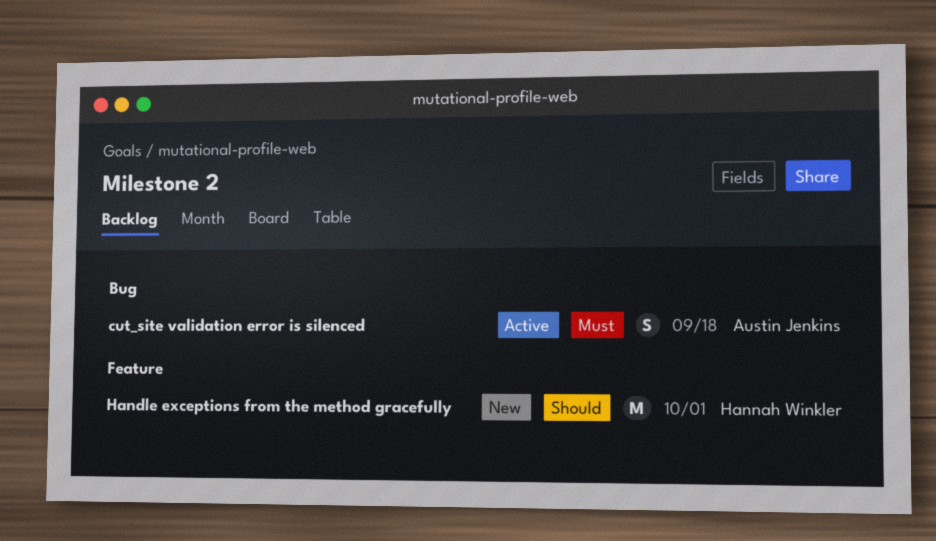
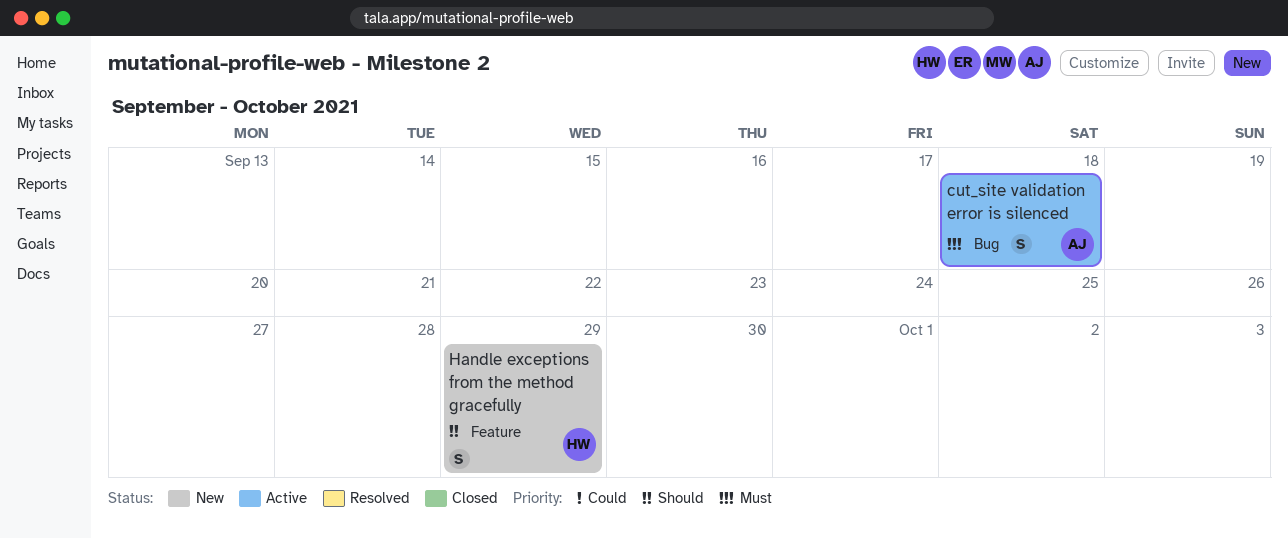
Handle exceptions from the method gracefully, estimate: M -> S
Handle exceptions from the method gracefully, due: Oct 1 -> Sep 29

